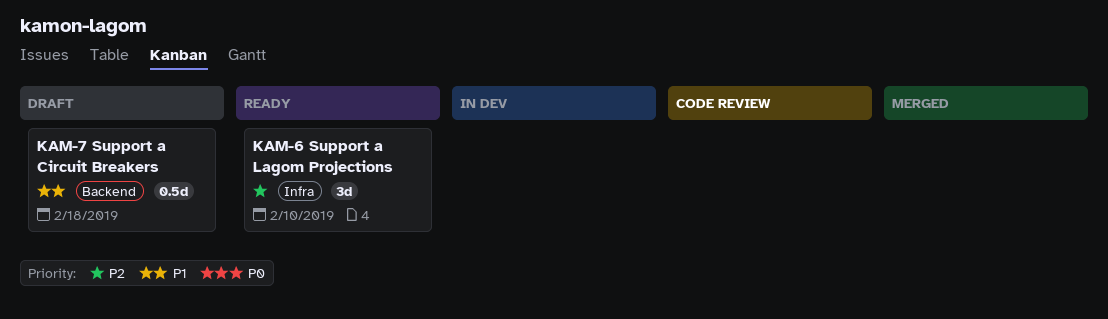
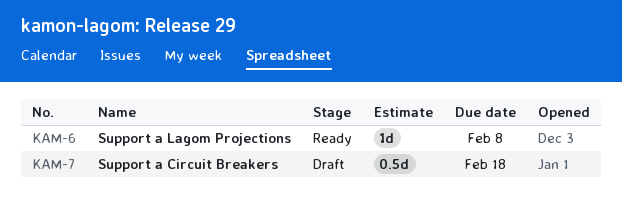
KAM-6, estimate: 3d -> 1d
KAM-6, due: Feb 10 -> Feb 8

